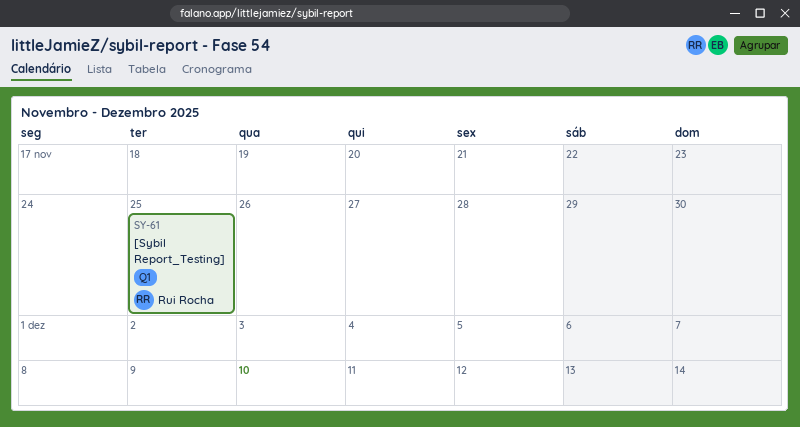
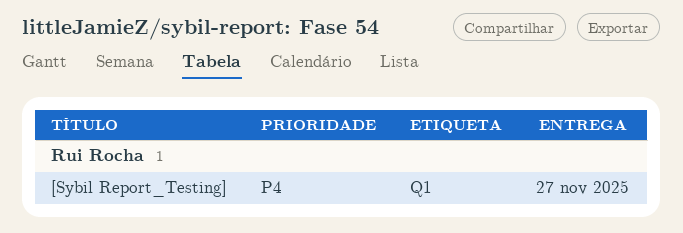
[Sybil Report_Testing], due: Nov 25 -> Nov 27

